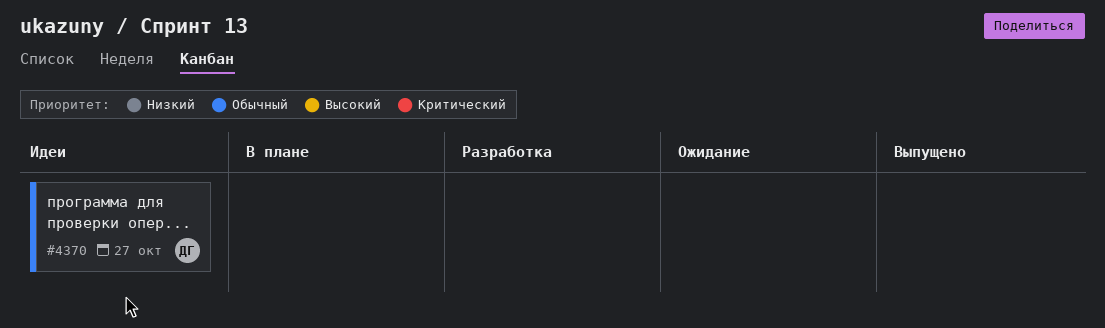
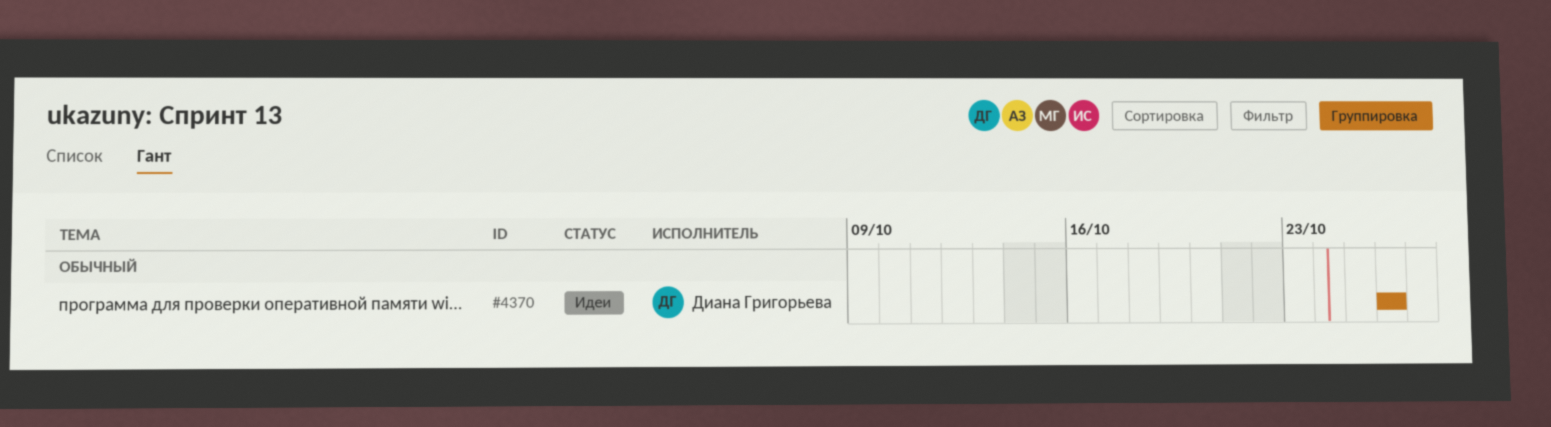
#4370, due: Oct 27 -> Oct 26

